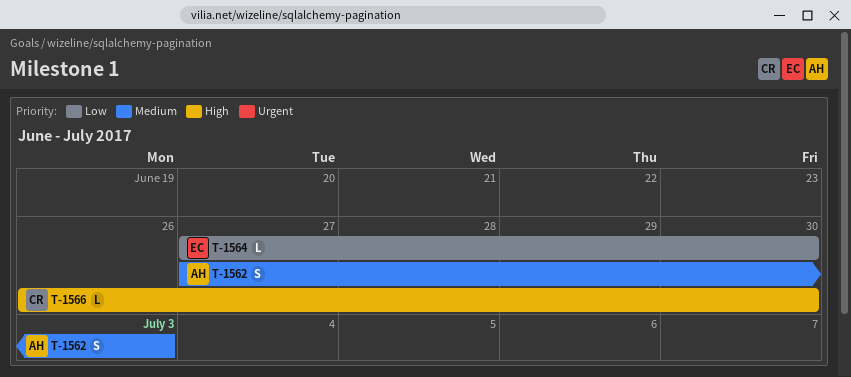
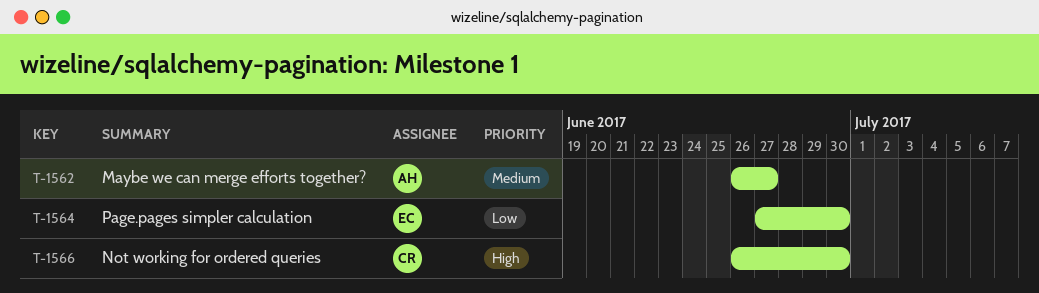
T-1562, start: Jun 27 -> Jun 26
T-1562, due: Jul 3 -> Jun 27

